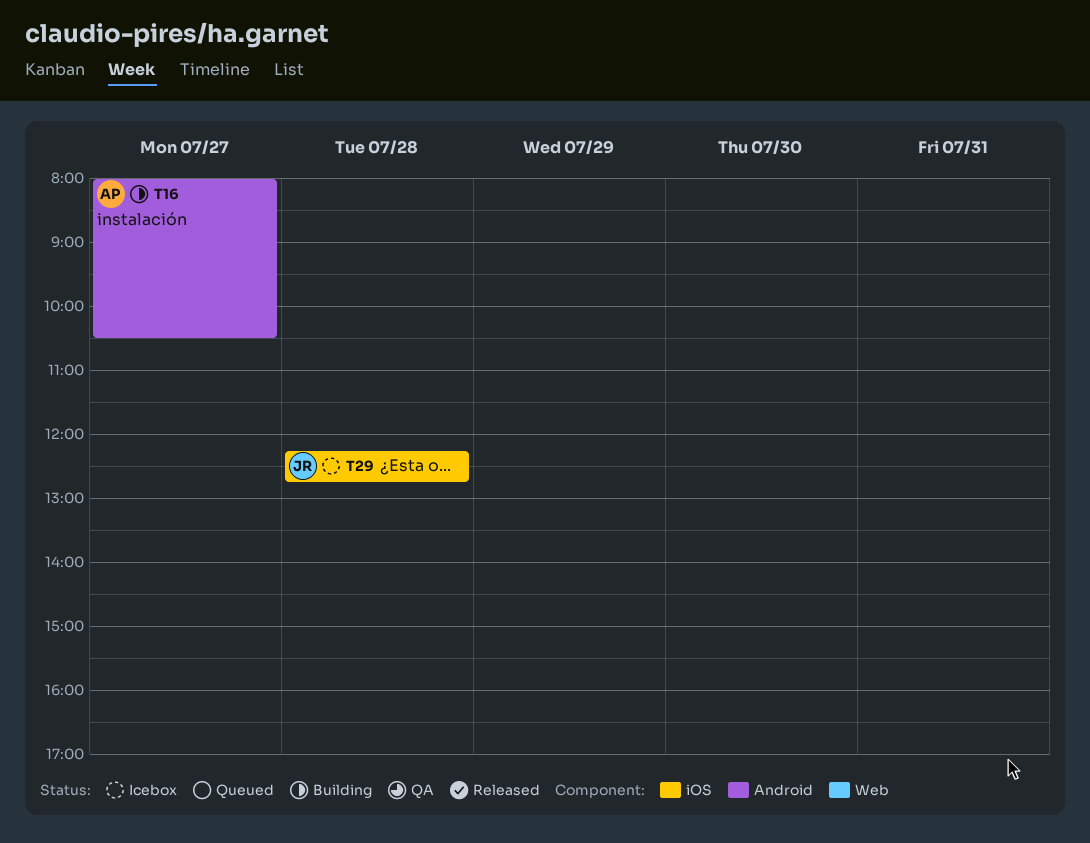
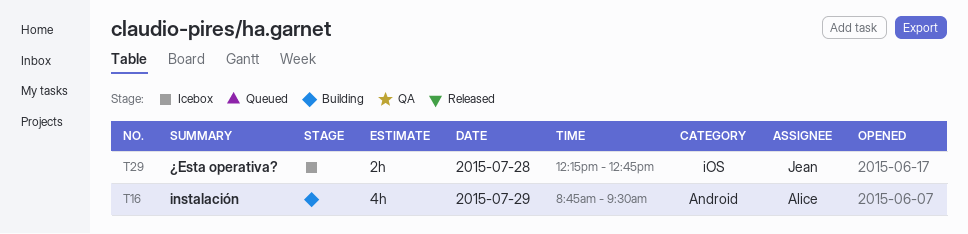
T16, day: Jul 27 -> Jul 29
T16, begins: 08:00 -> 08:45
T16, ends: 10:30 -> 09:30

